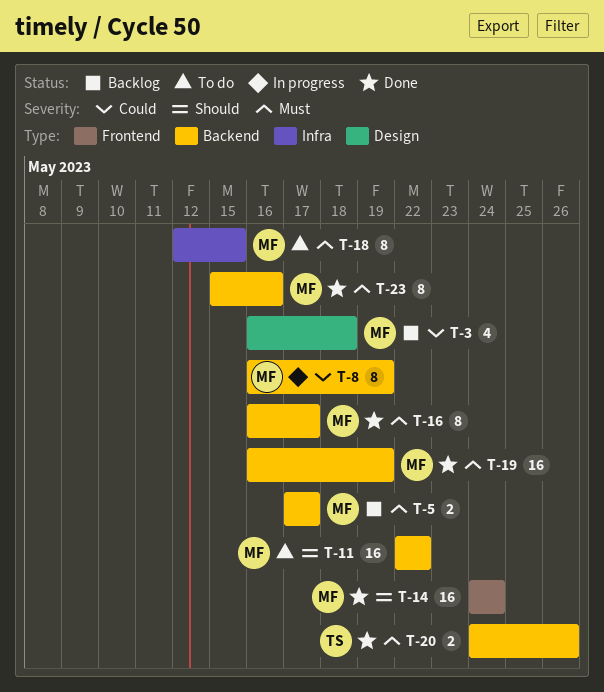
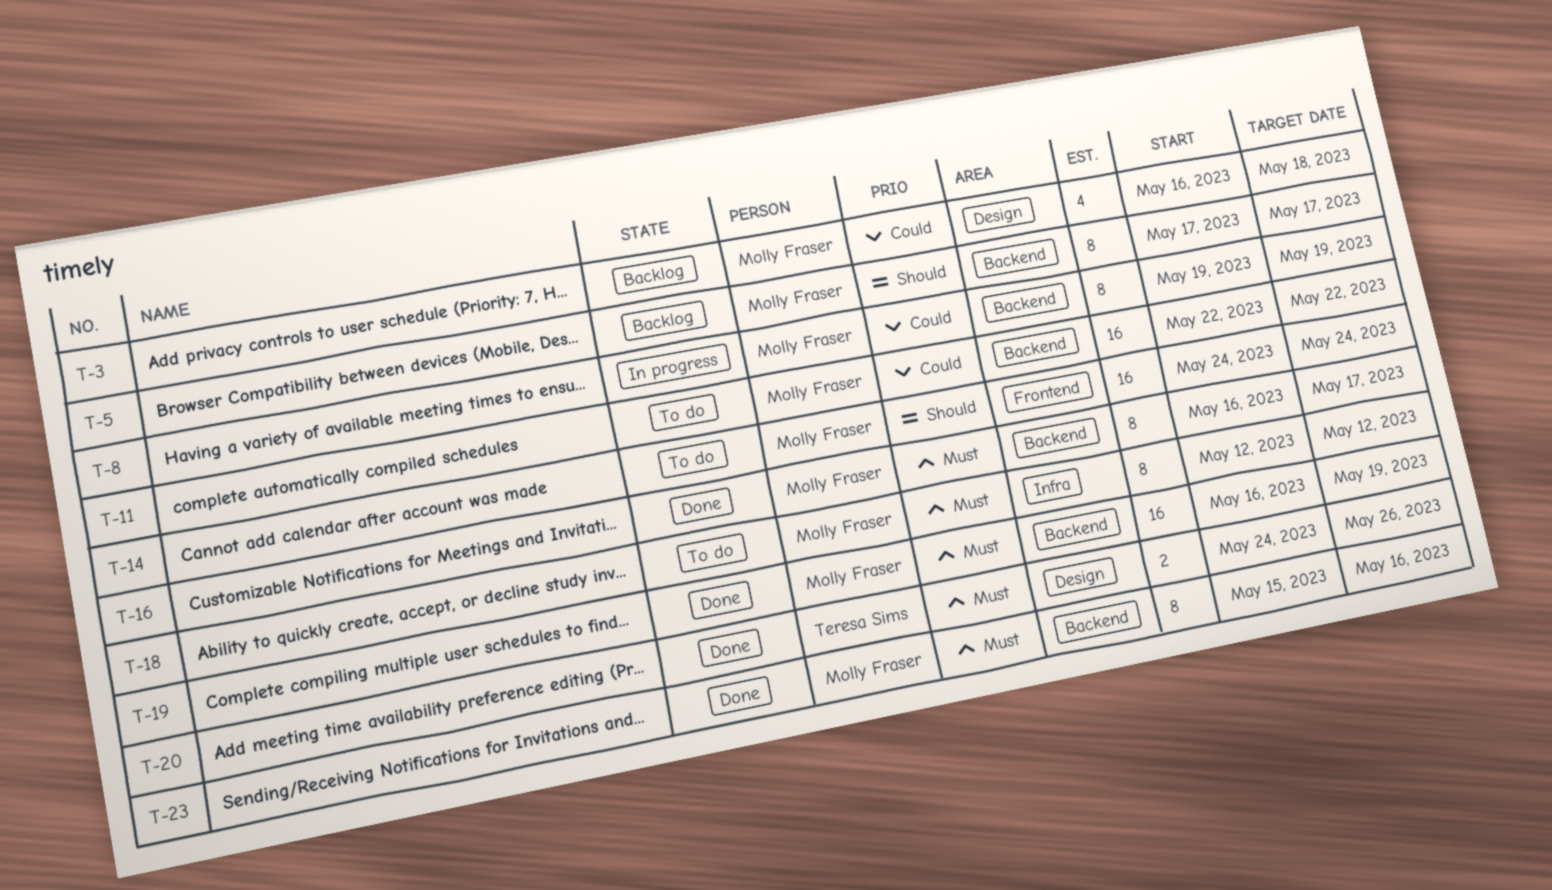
T-5, priority: Must -> Should
T-5, estimate: 2 -> 8
T-8, start: May 16 -> May 19
T-11, priority: Should -> Could
T-14, status: Done -> To do
T-18, due: May 15 -> May 12
T-20, label: Backend -> Design

